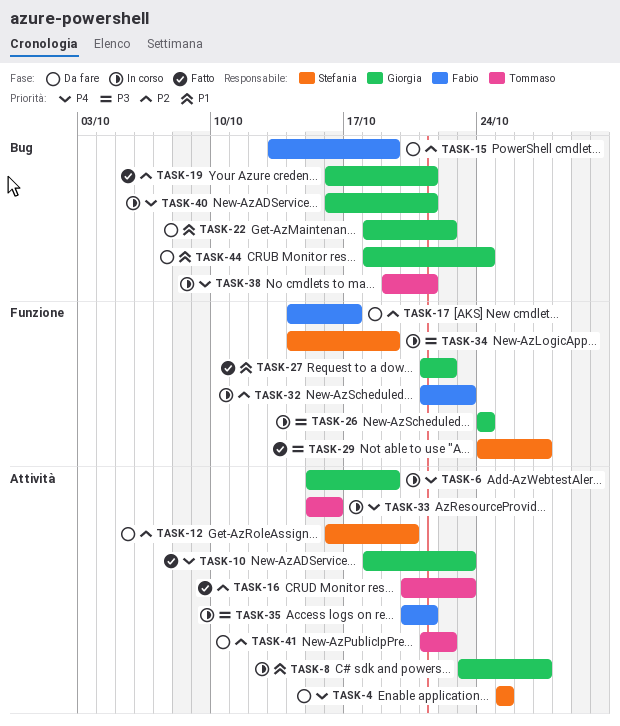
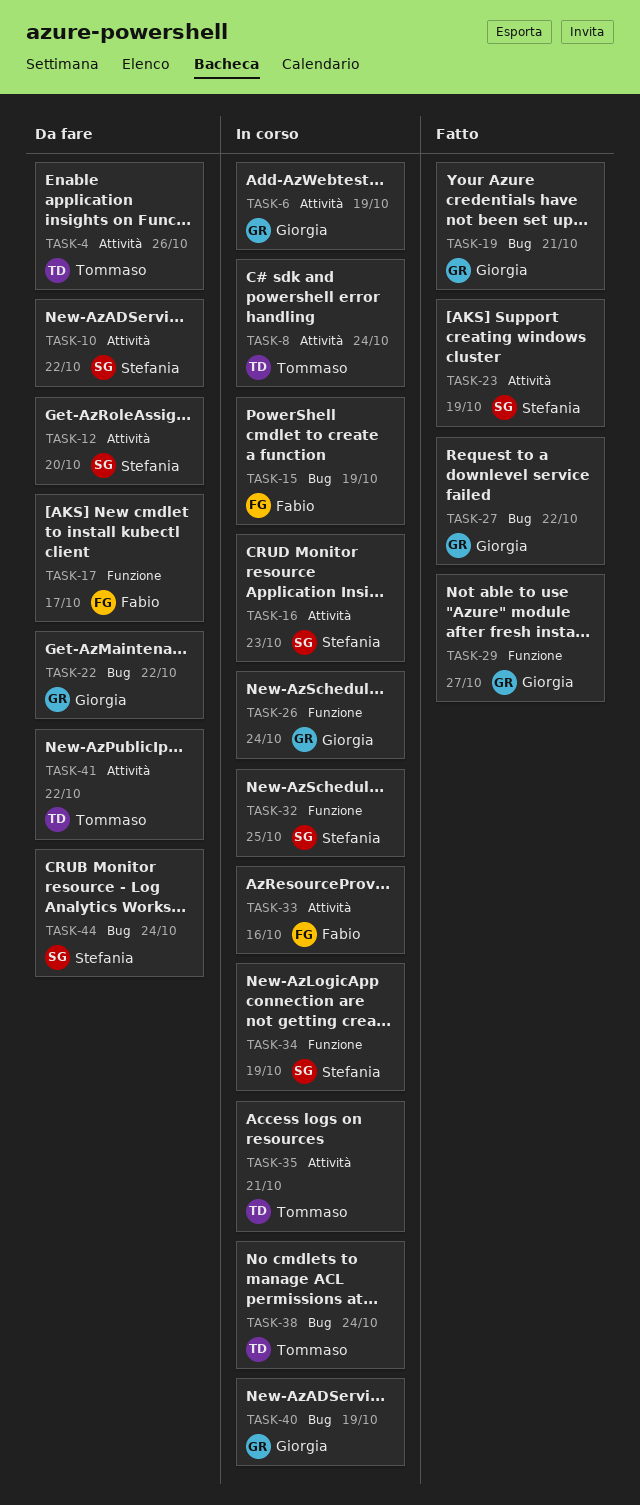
TASK-4, owner: Stefania -> Tommaso
TASK-4, due: Oct 25 -> Oct 26
TASK-8, owner: Giorgia -> Tommaso
TASK-8, due: Oct 27 -> Oct 24
TASK-10, status: Fatto -> Da fare
TASK-10, owner: Giorgia -> Stefania
TASK-10, due: Oct 23 -> Oct 22
TASK-15, status: Da fare -> In corso
TASK-16, status: Fatto -> In corso
TASK-16, owner: Tommaso -> Stefania
TASK-23: none -> present
TASK-27, label: Funzione -> Bug
TASK-29, owner: Stefania -> Giorgia
TASK-32, owner: Fabio -> Stefania
TASK-32, due: Oct 23 -> Oct 25
TASK-33, owner: Tommaso -> Fabio
TASK-35, owner: Fabio -> Tommaso
TASK-38, due: Oct 21 -> Oct 24
TASK-40, due: Oct 21 -> Oct 19
TASK-44, owner: Giorgia -> Stefania

